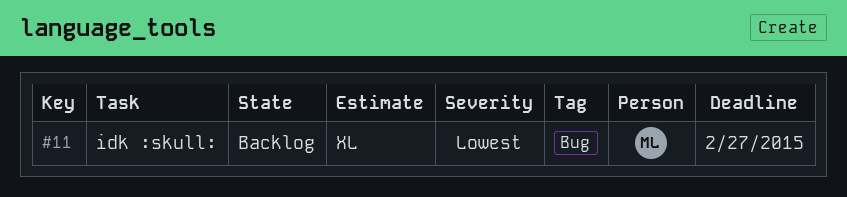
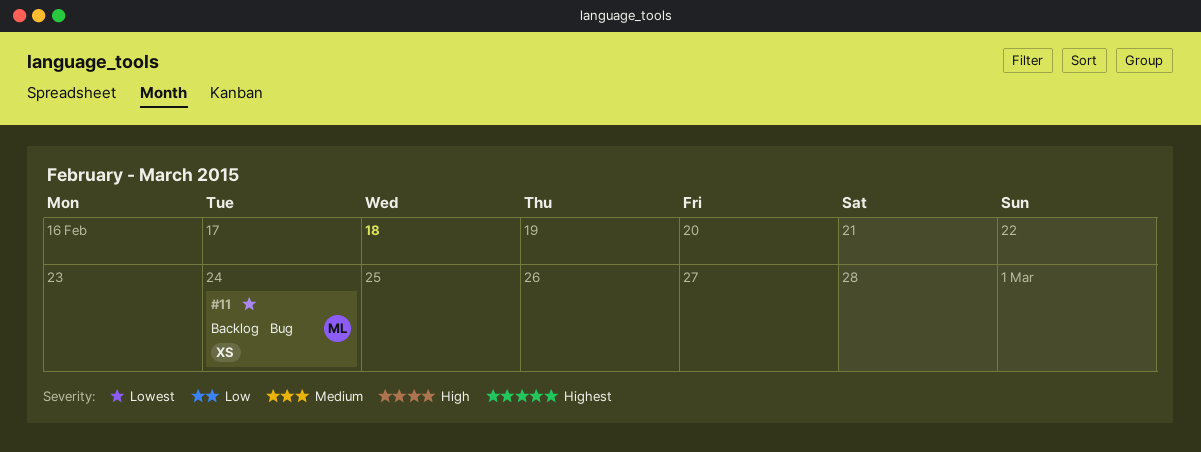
#11, estimate: XL -> XS
#11, due: Feb 27 -> Feb 24

